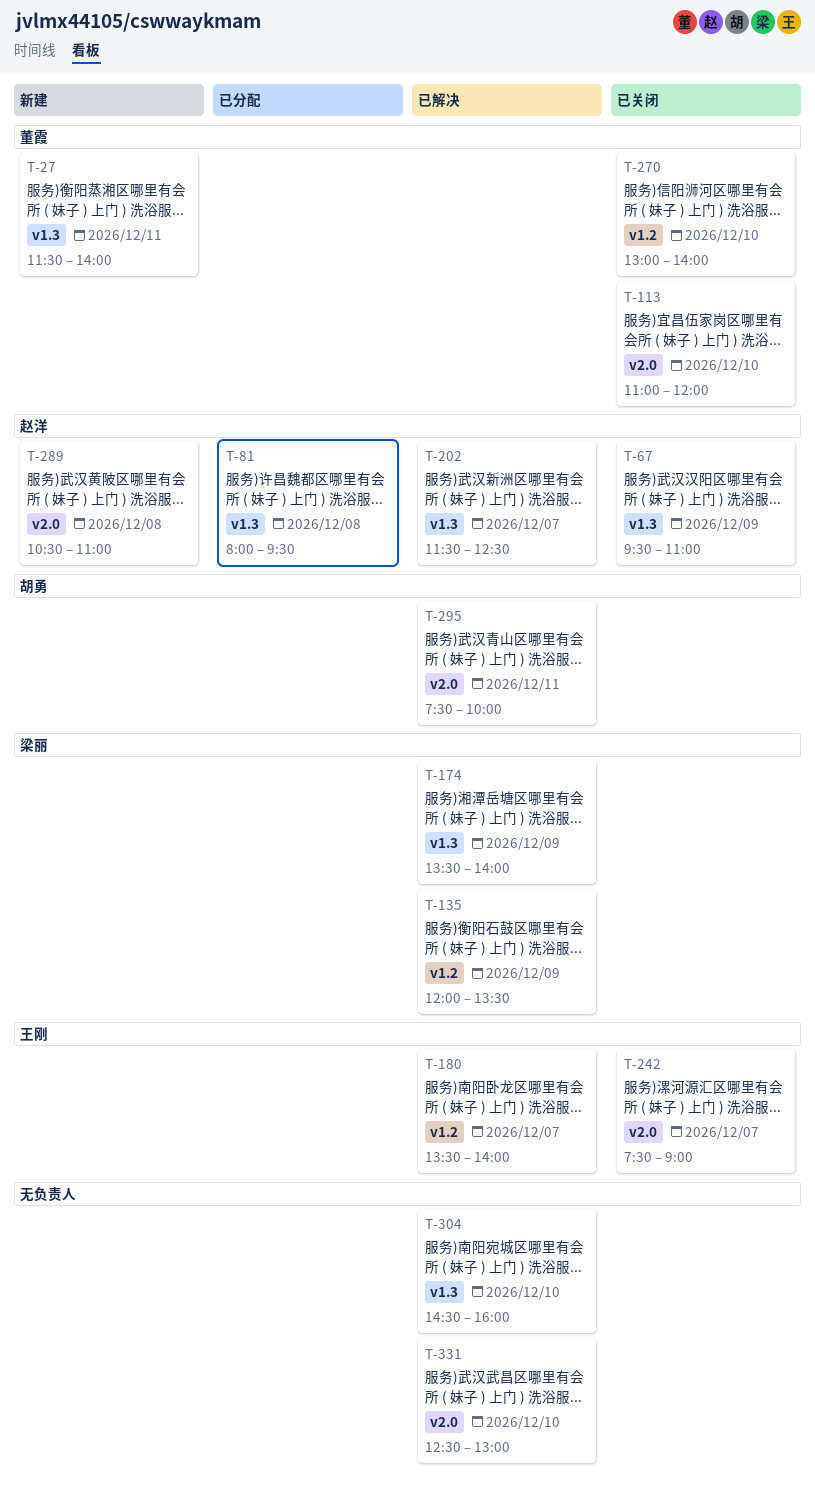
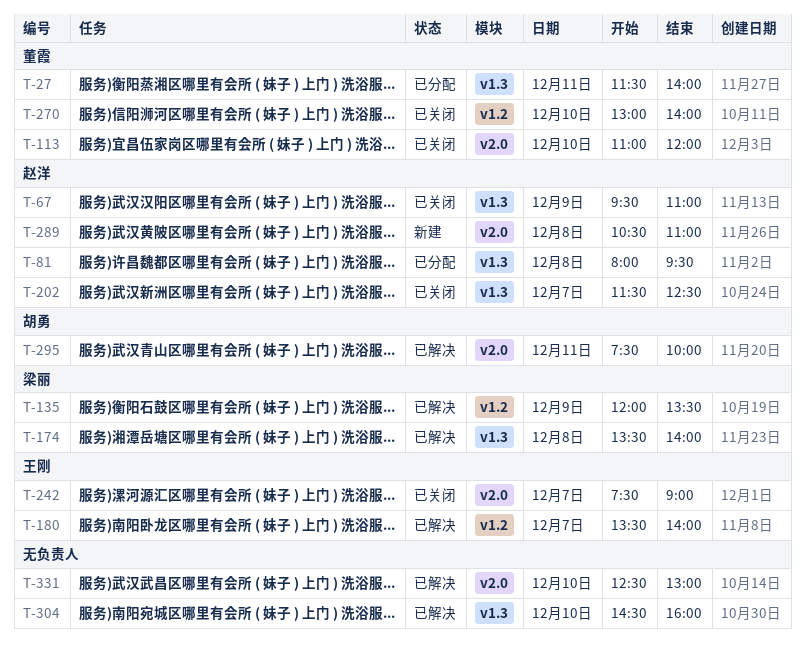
T-27, status: 新建 -> 已分配
T-174, day: Dec 9 -> Dec 8
T-202, status: 已解决 -> 已关闭

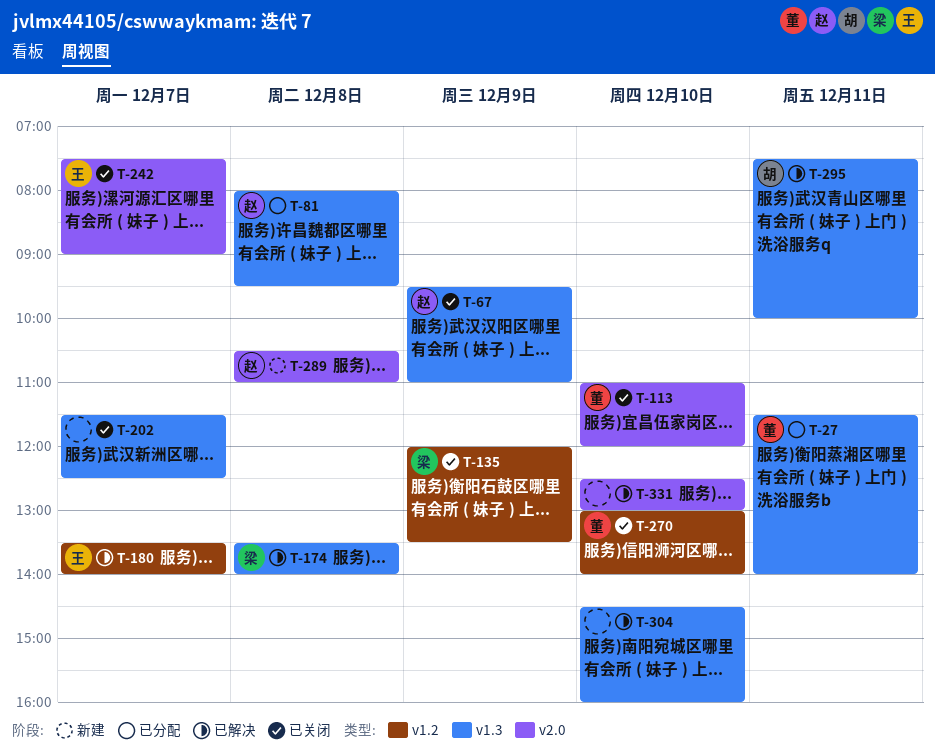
T-135, status: 已解决 -> 已关闭
T-202, owner: 赵洋 -> none
T-295, label: v2.0 -> v1.3

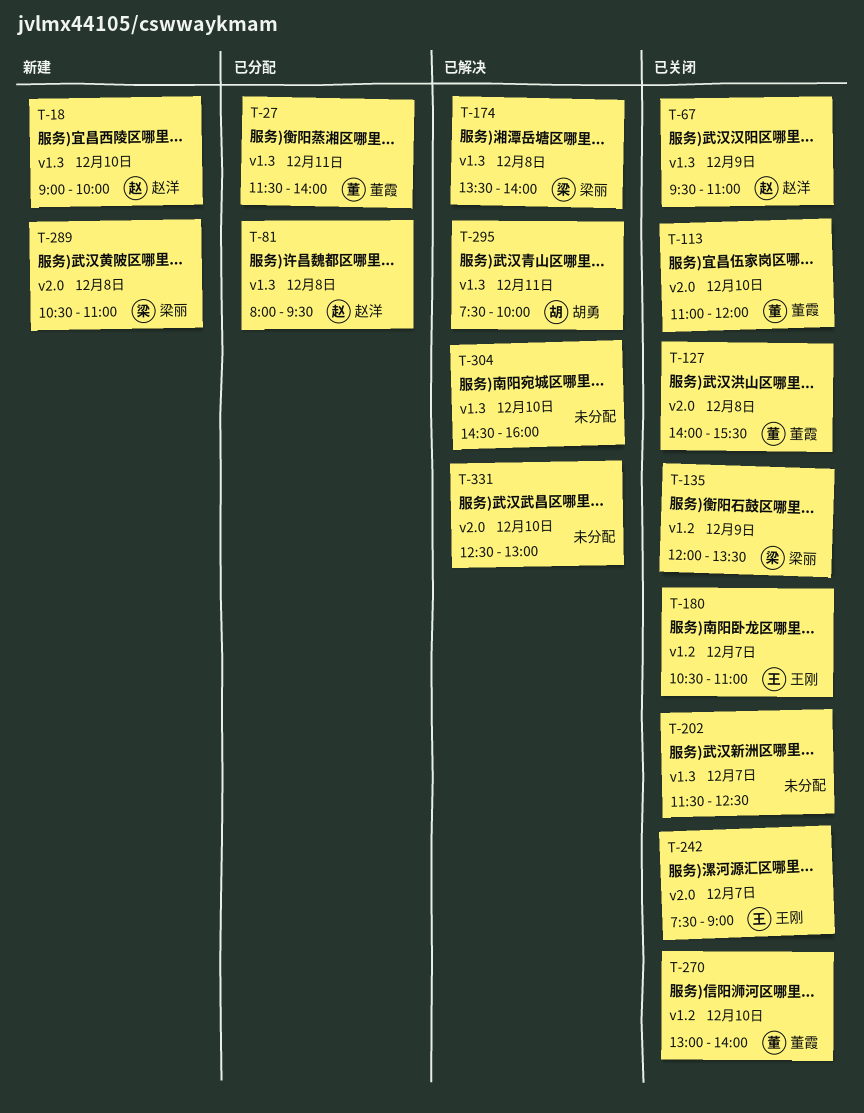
T-18: none -> present
T-127: none -> present
T-180, status: 已解决 -> 已关闭
T-180, begins: 13:30 -> 10:30
T-180, ends: 14:00 -> 11:00
T-289, owner: 赵洋 -> 梁丽

